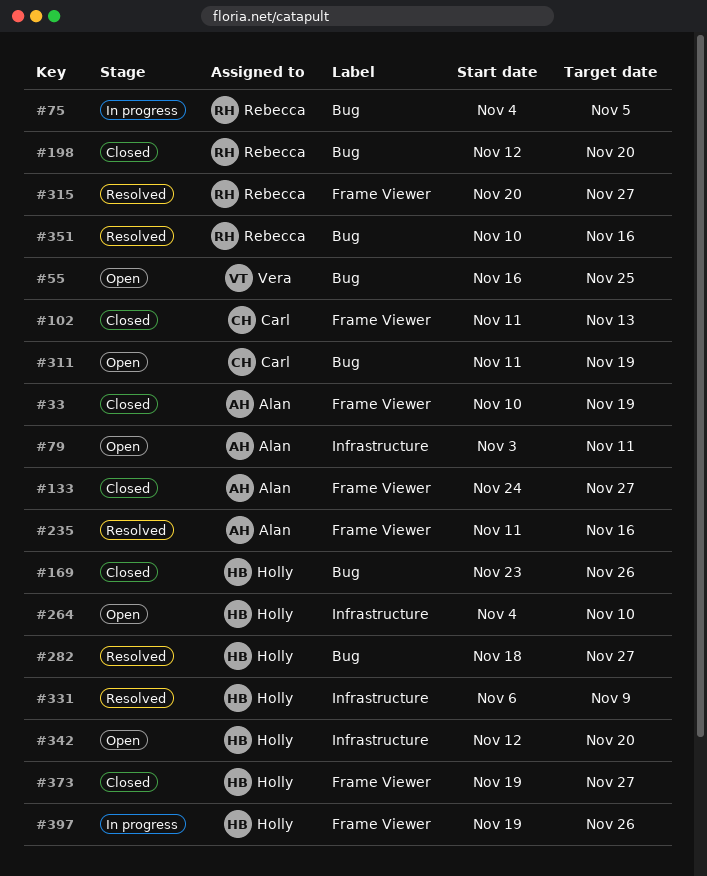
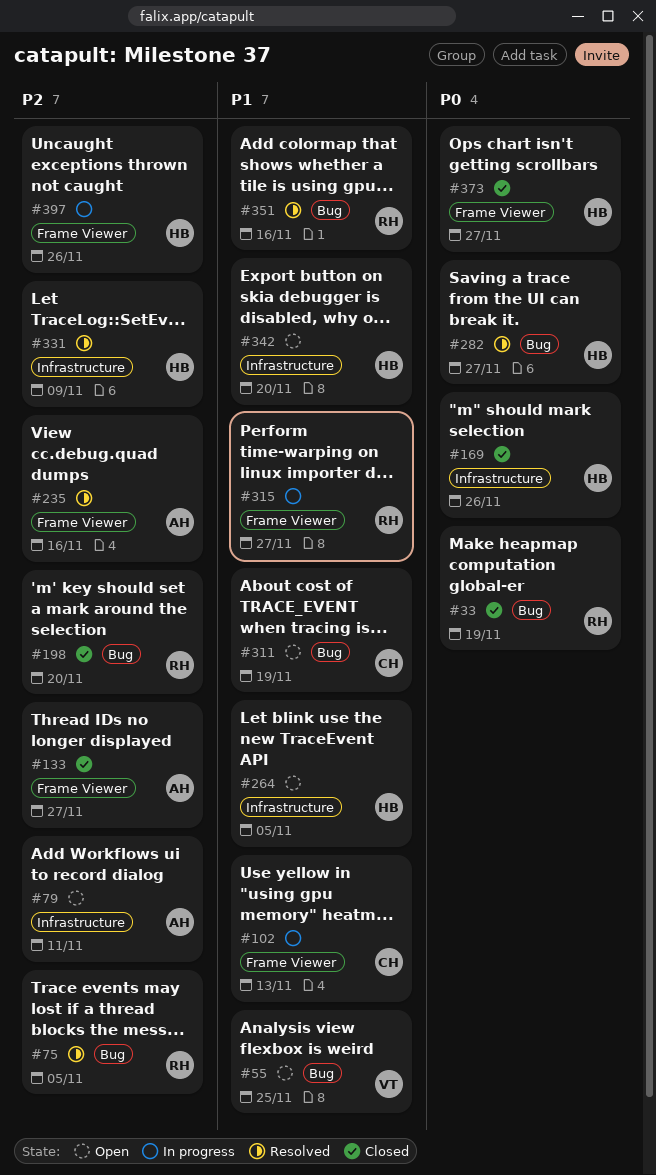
#33, owner: Alan -> Rebecca
#33, label: Frame Viewer -> Bug
#75, status: In progress -> Resolved
#102, status: Closed -> In progress
#169, label: Bug -> Infrastructure
#264, due: Nov 10 -> Nov 5
#315, status: Resolved -> In progress

